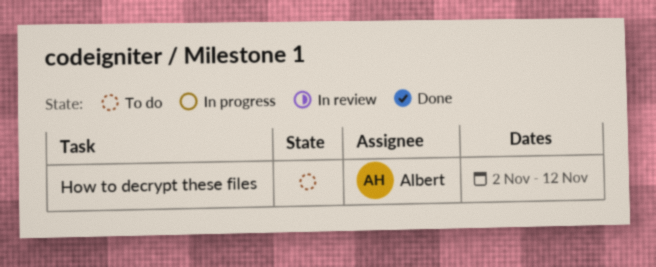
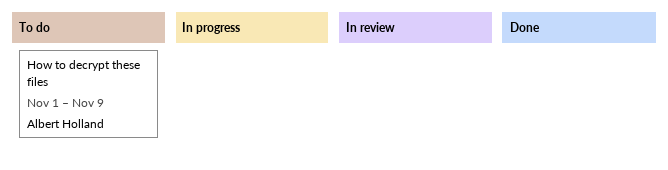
How to decrypt these files, start: Nov 2 -> Nov 1
How to decrypt these files, due: Nov 12 -> Nov 9

